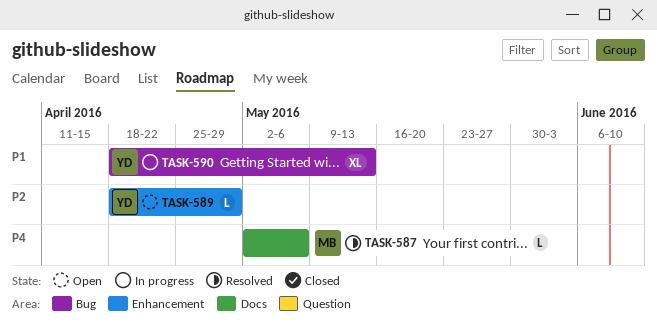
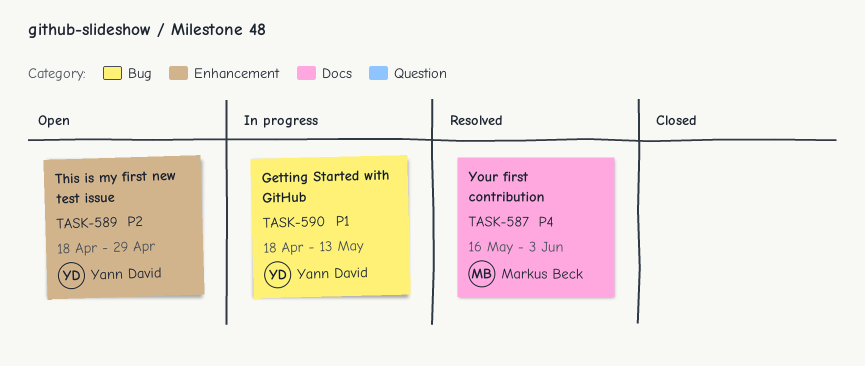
TASK-587, start: May 2 -> May 16
TASK-587, due: May 6 -> Jun 3

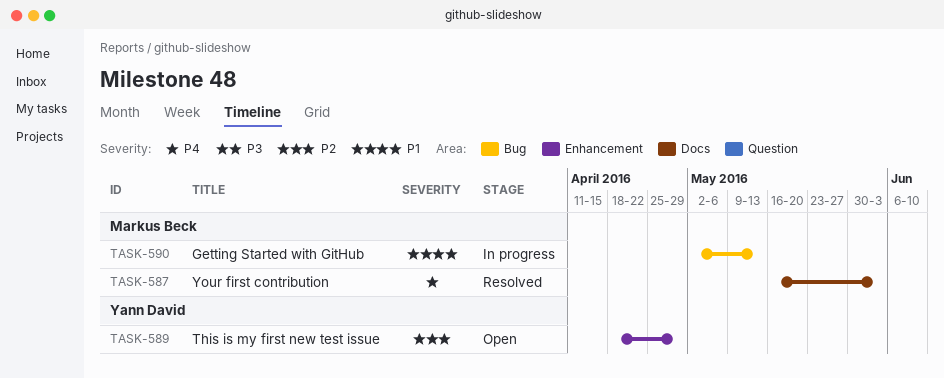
TASK-590, owner: Yann David -> Markus Beck
TASK-590, start: Apr 18 -> May 2

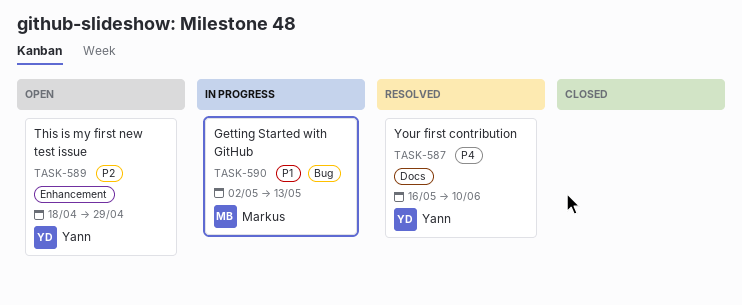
TASK-587, owner: Markus Beck -> Yann David
TASK-587, due: Jun 3 -> Jun 10

